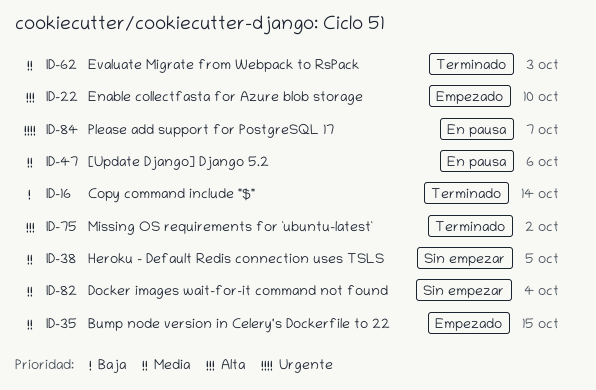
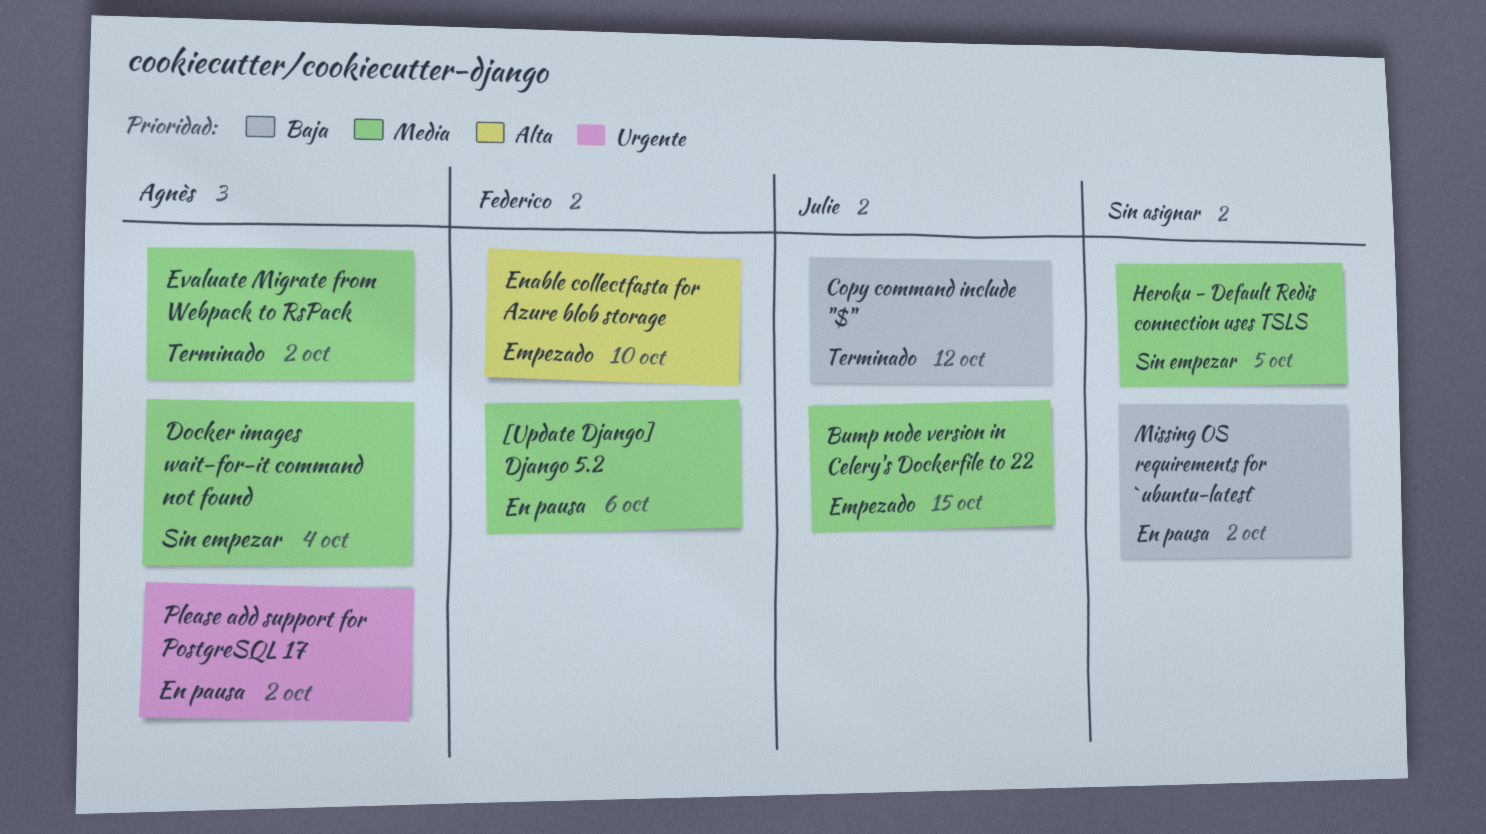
Copy command include "$", due: Oct 14 -> Oct 12
Evaluate Migrate from Webpack to RsPack, due: Oct 3 -> Oct 2
Missing OS requirements for `ubuntu-latest`, status: Terminado -> En pausa
Missing OS requirements for `ubuntu-latest`, priority: Alta -> Baja
Please add support for PostgreSQL 17, due: Oct 7 -> Oct 2

